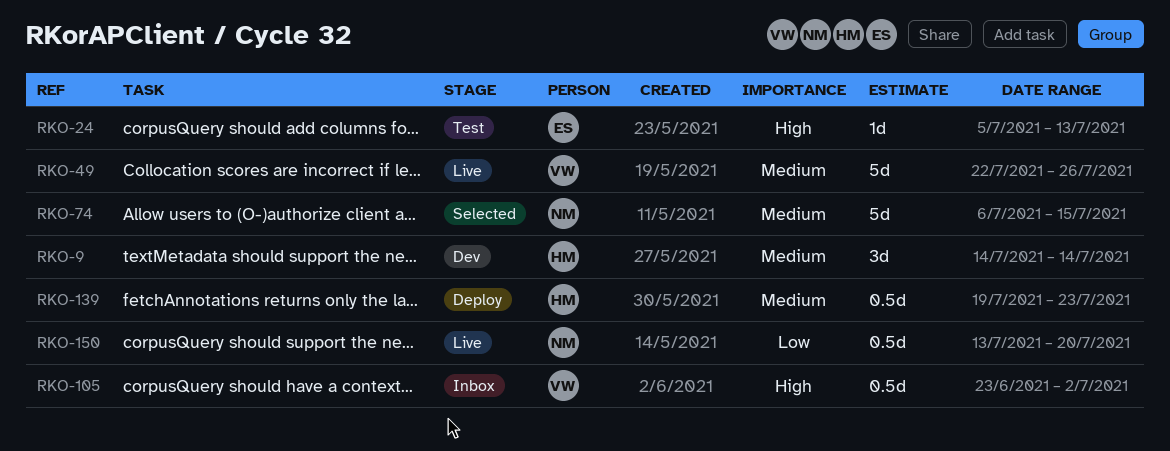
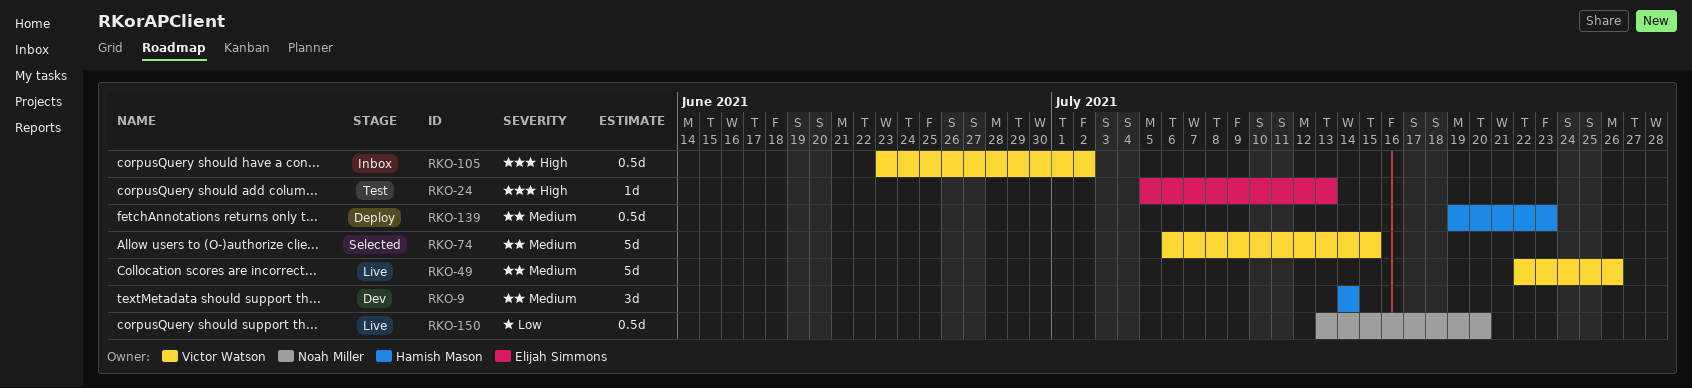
RKO-74, owner: Noah Miller -> Victor Watson

